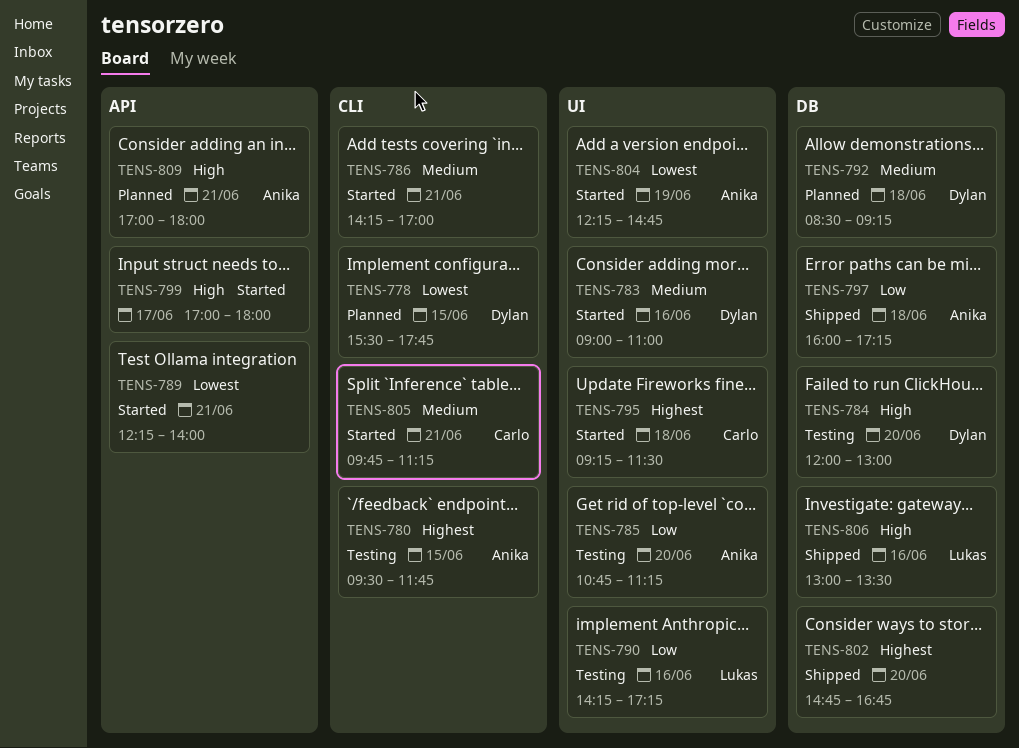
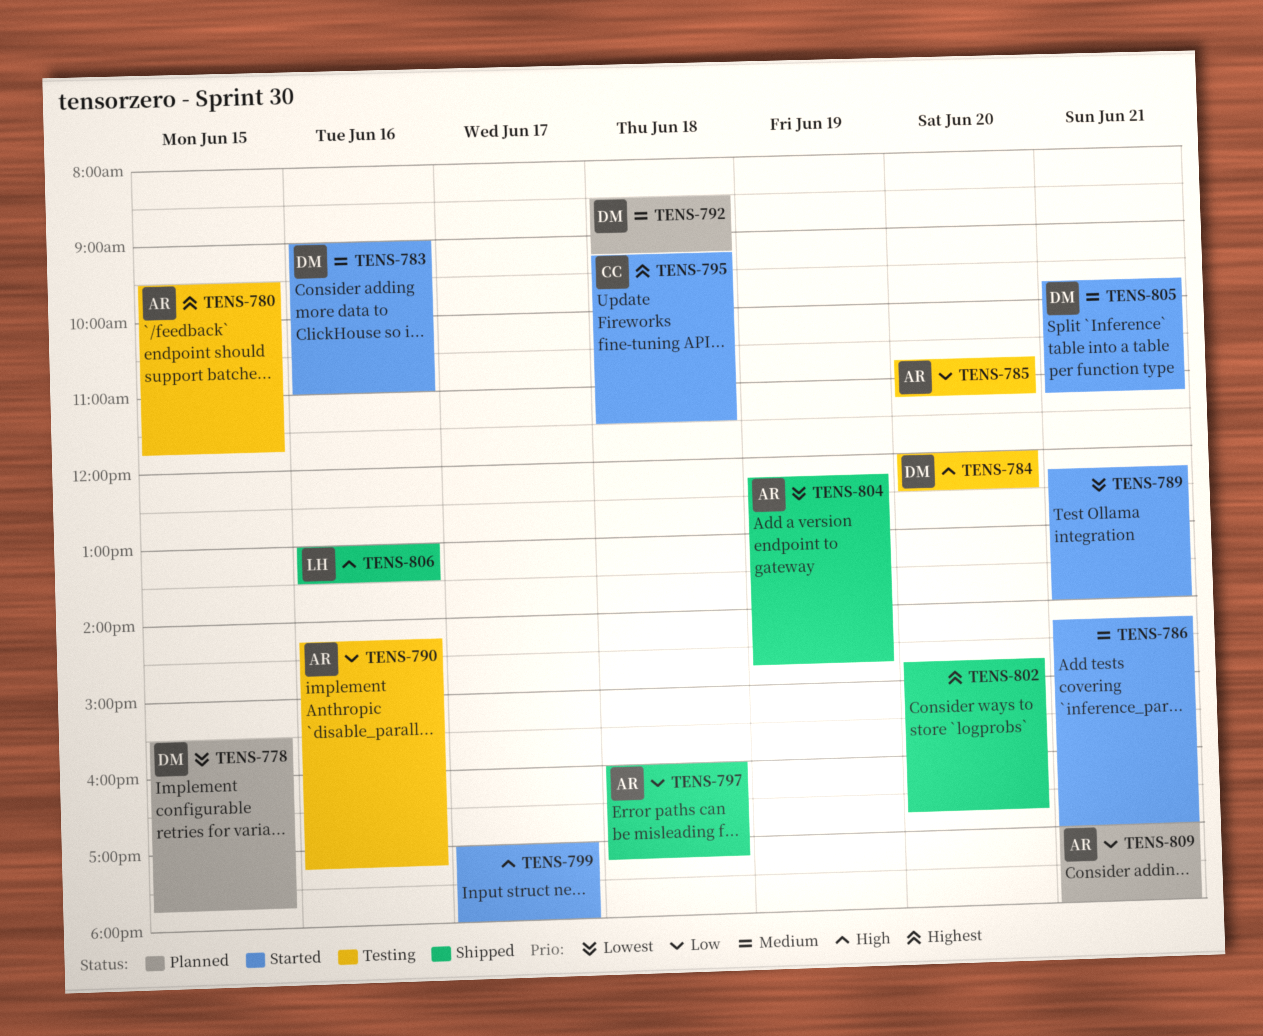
TENS-784, ends: 13:00 -> 12:30
TENS-790, owner: Lukas -> Anika
TENS-804, status: Started -> Shipped
TENS-805, owner: Carlo -> Dylan
TENS-809, priority: High -> Low

